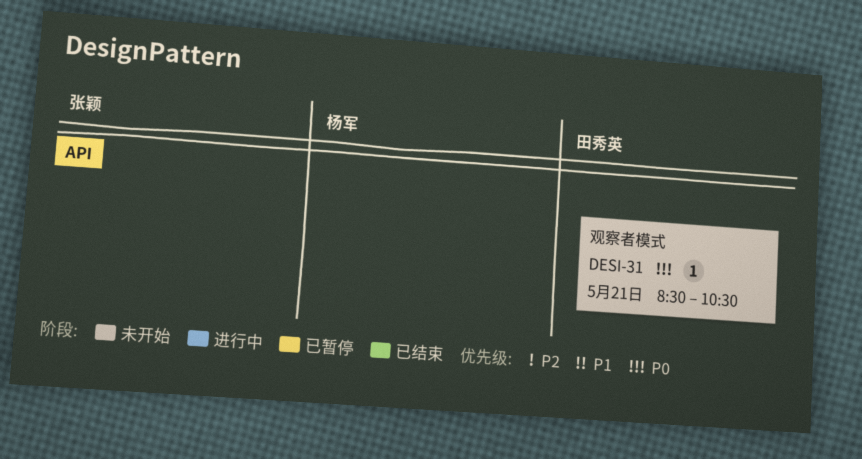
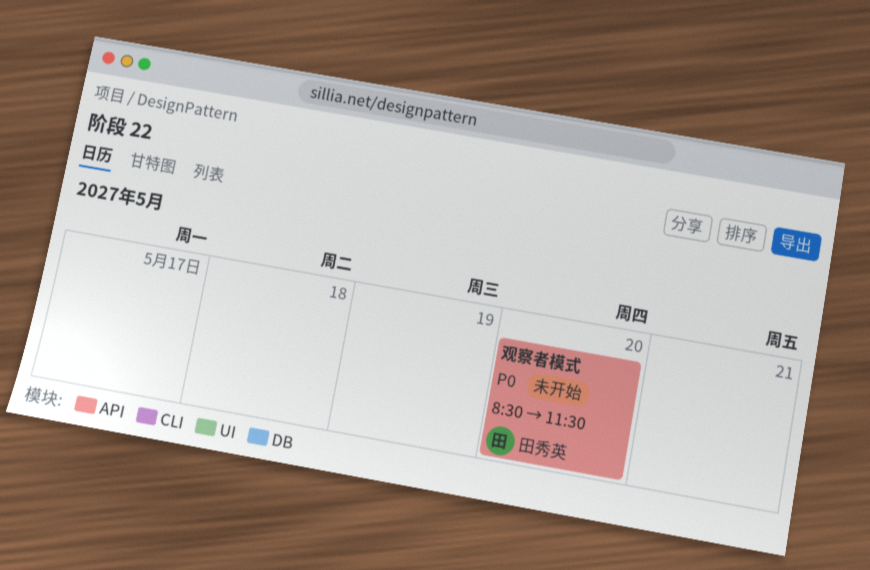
观察者模式, day: May 21 -> May 20
观察者模式, ends: 10:30 -> 11:30

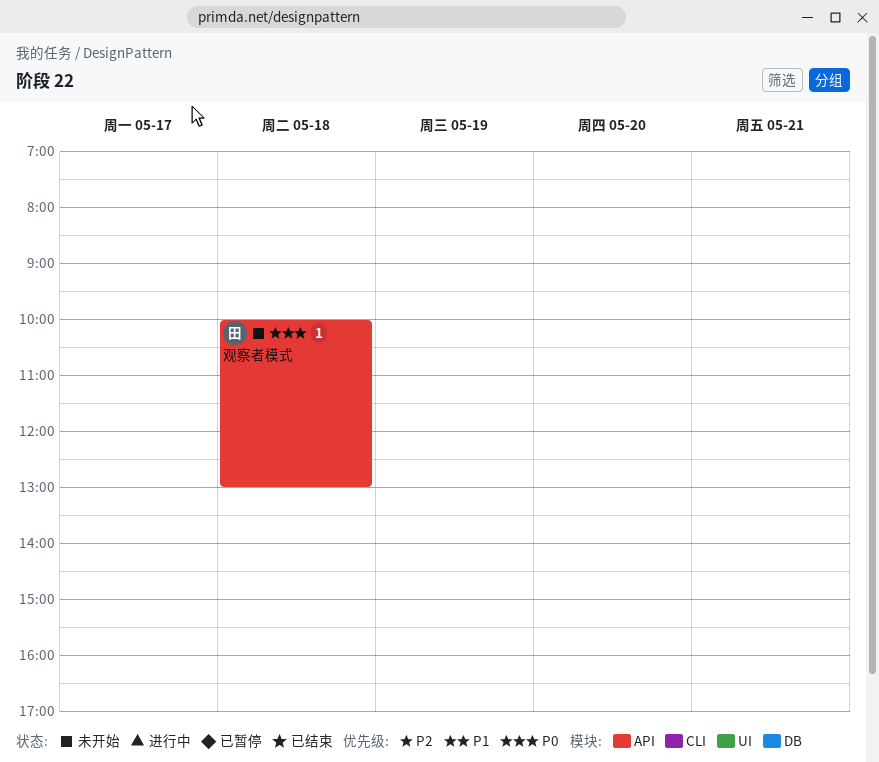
观察者模式, day: May 20 -> May 18
观察者模式, begins: 08:30 -> 10:00
观察者模式, ends: 11:30 -> 13:00

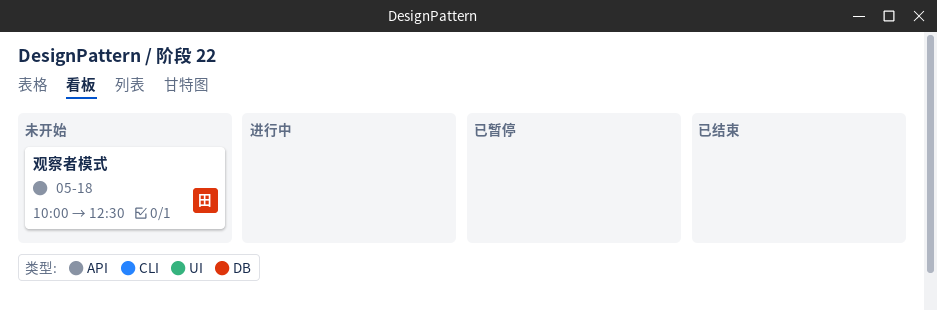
观察者模式, ends: 13:00 -> 12:30

